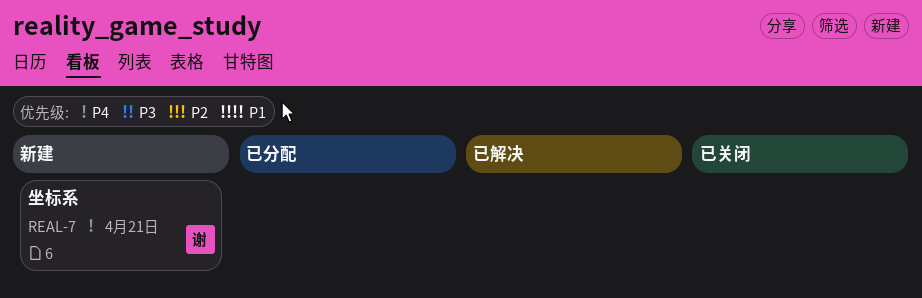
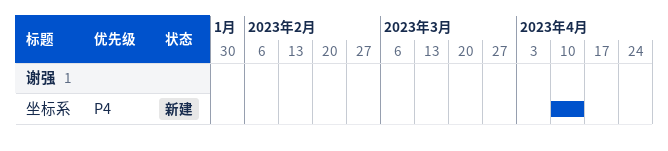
坐标系, due: Apr 21 -> Apr 14

